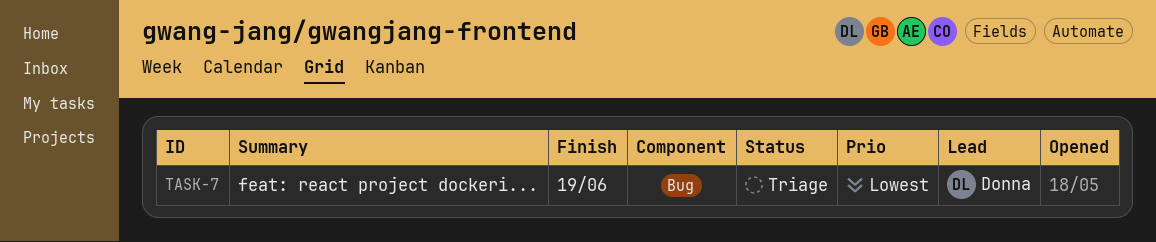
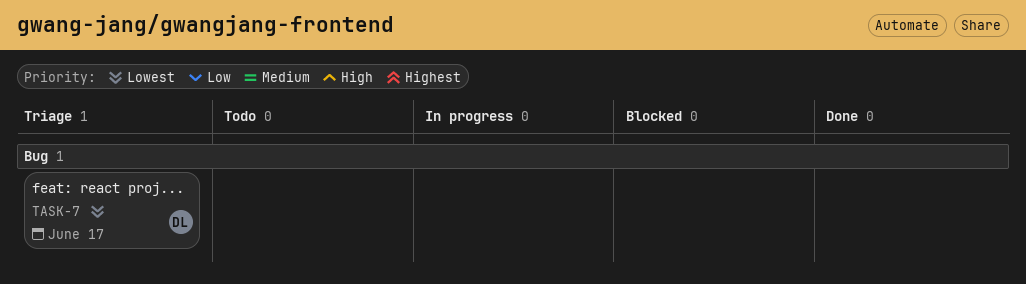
TASK-7, due: Jun 19 -> Jun 17

